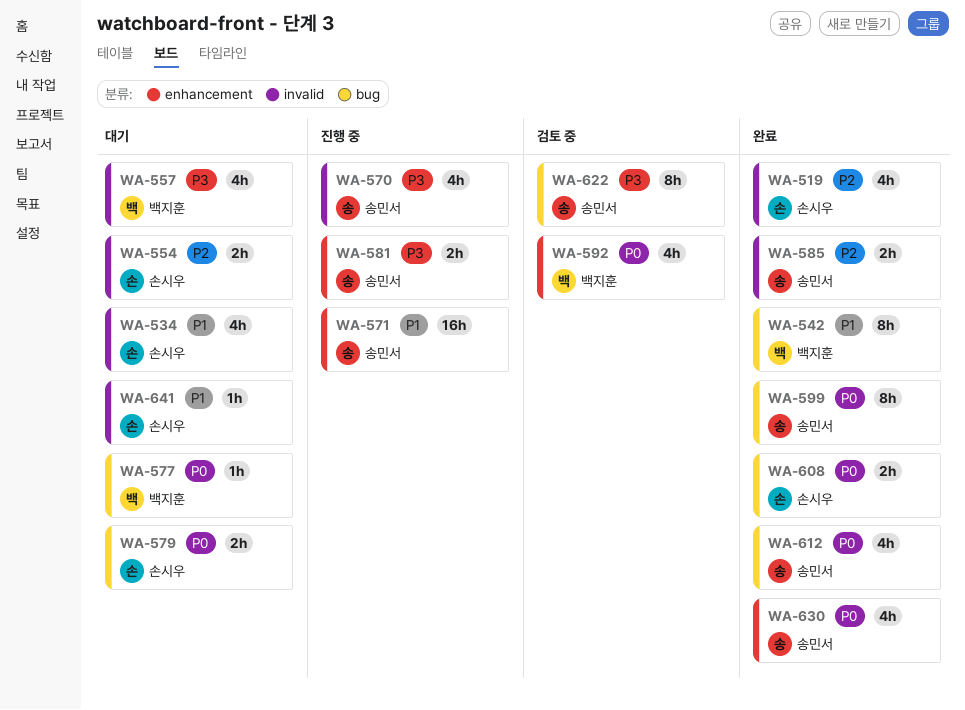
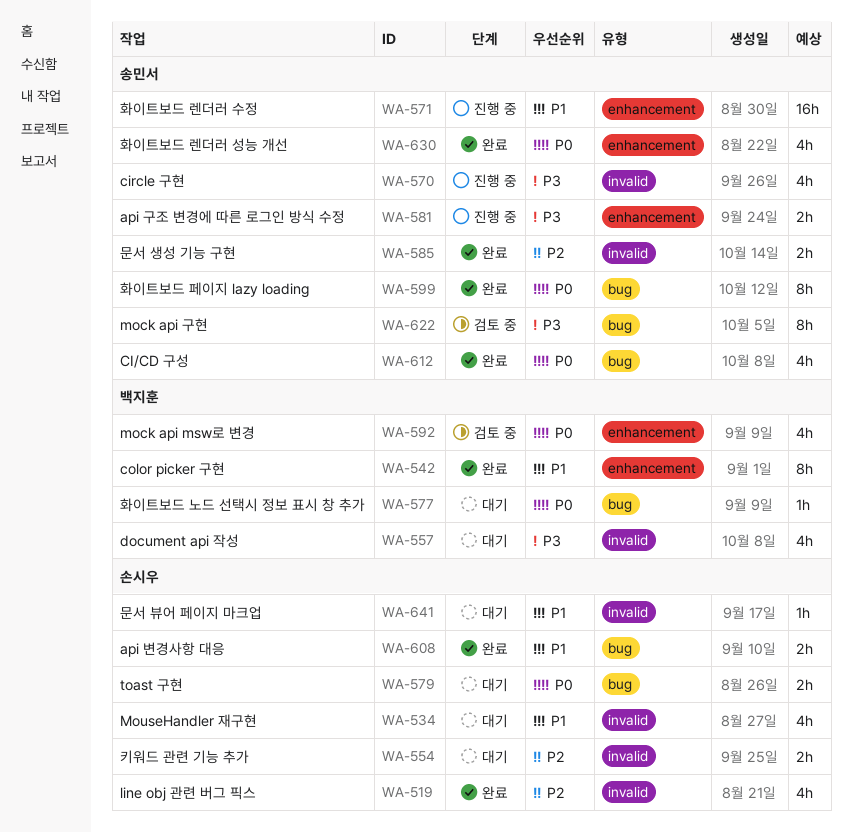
WA-542, label: bug -> enhancement
WA-608, priority: P0 -> P1

